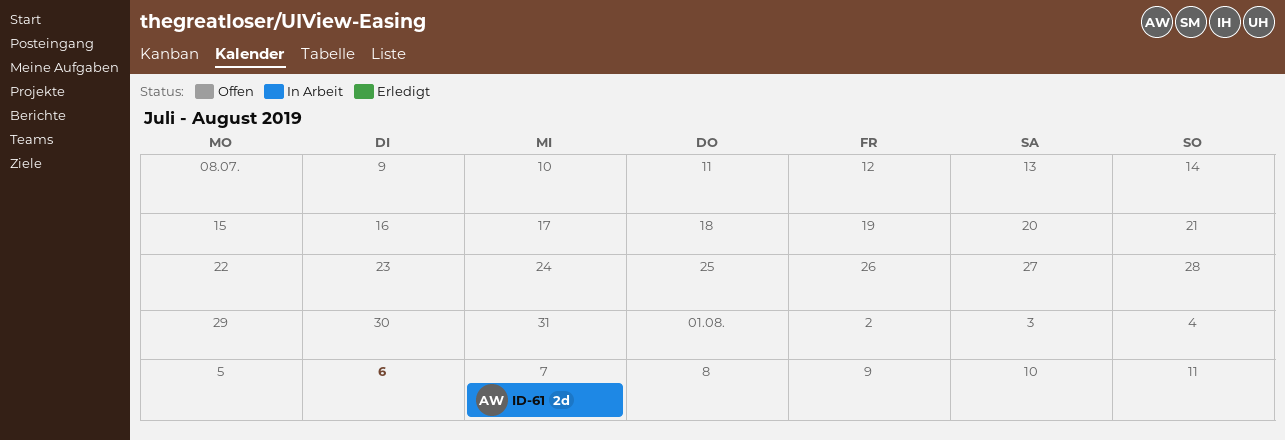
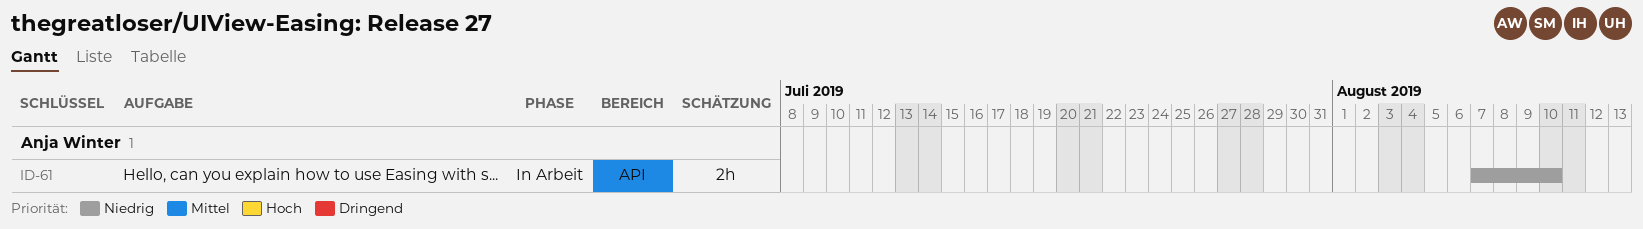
ID-61, estimate: 2d -> 2h
ID-61, due: Aug 7 -> Aug 10

